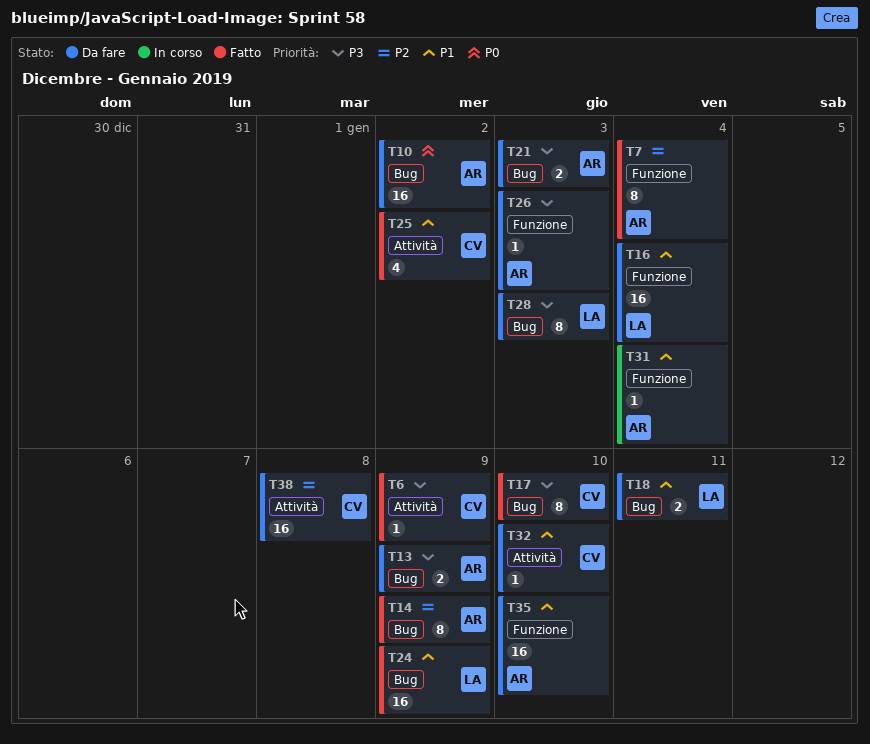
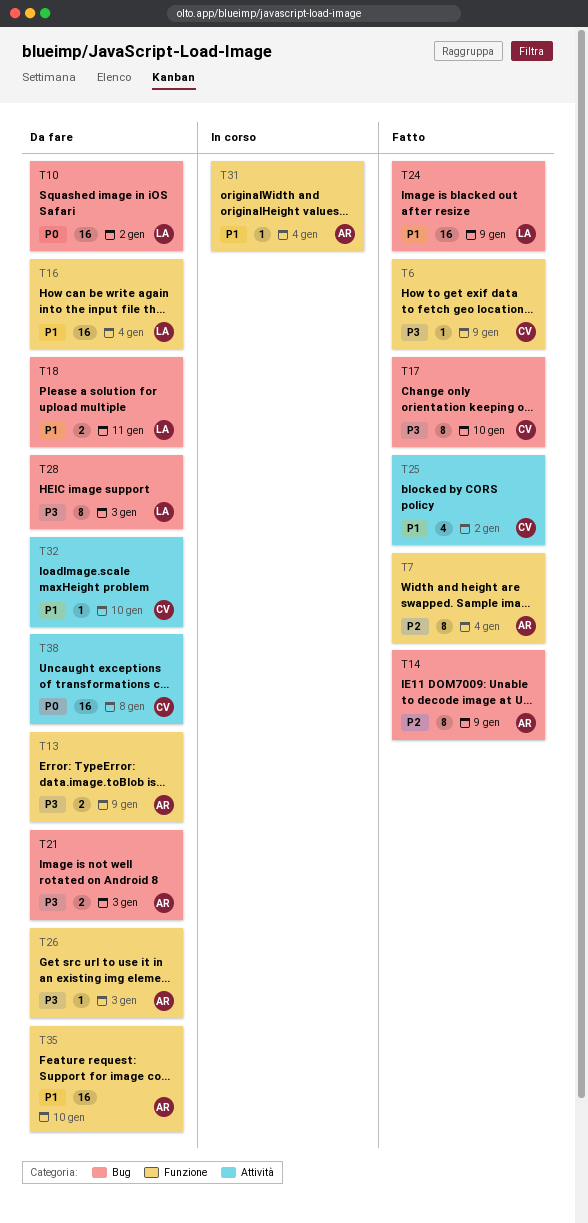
T6, label: Attività -> Funzione
T10, owner: AR -> LA
T13, label: Bug -> Funzione
T38, priority: P2 -> P0

